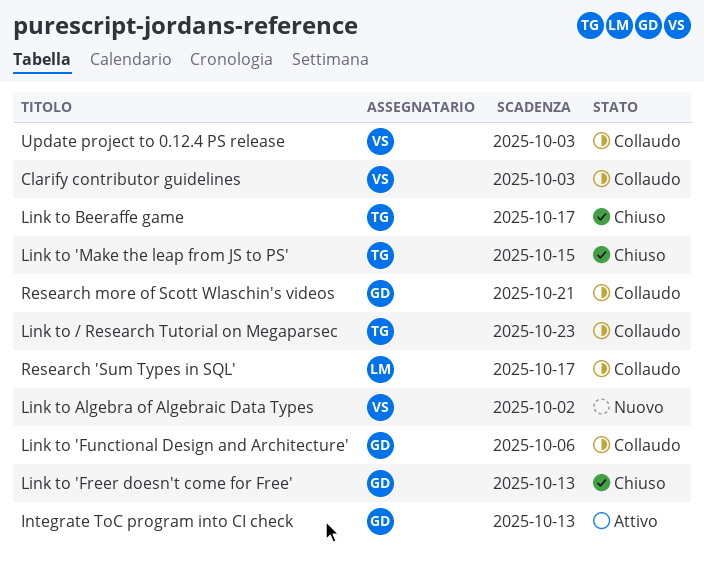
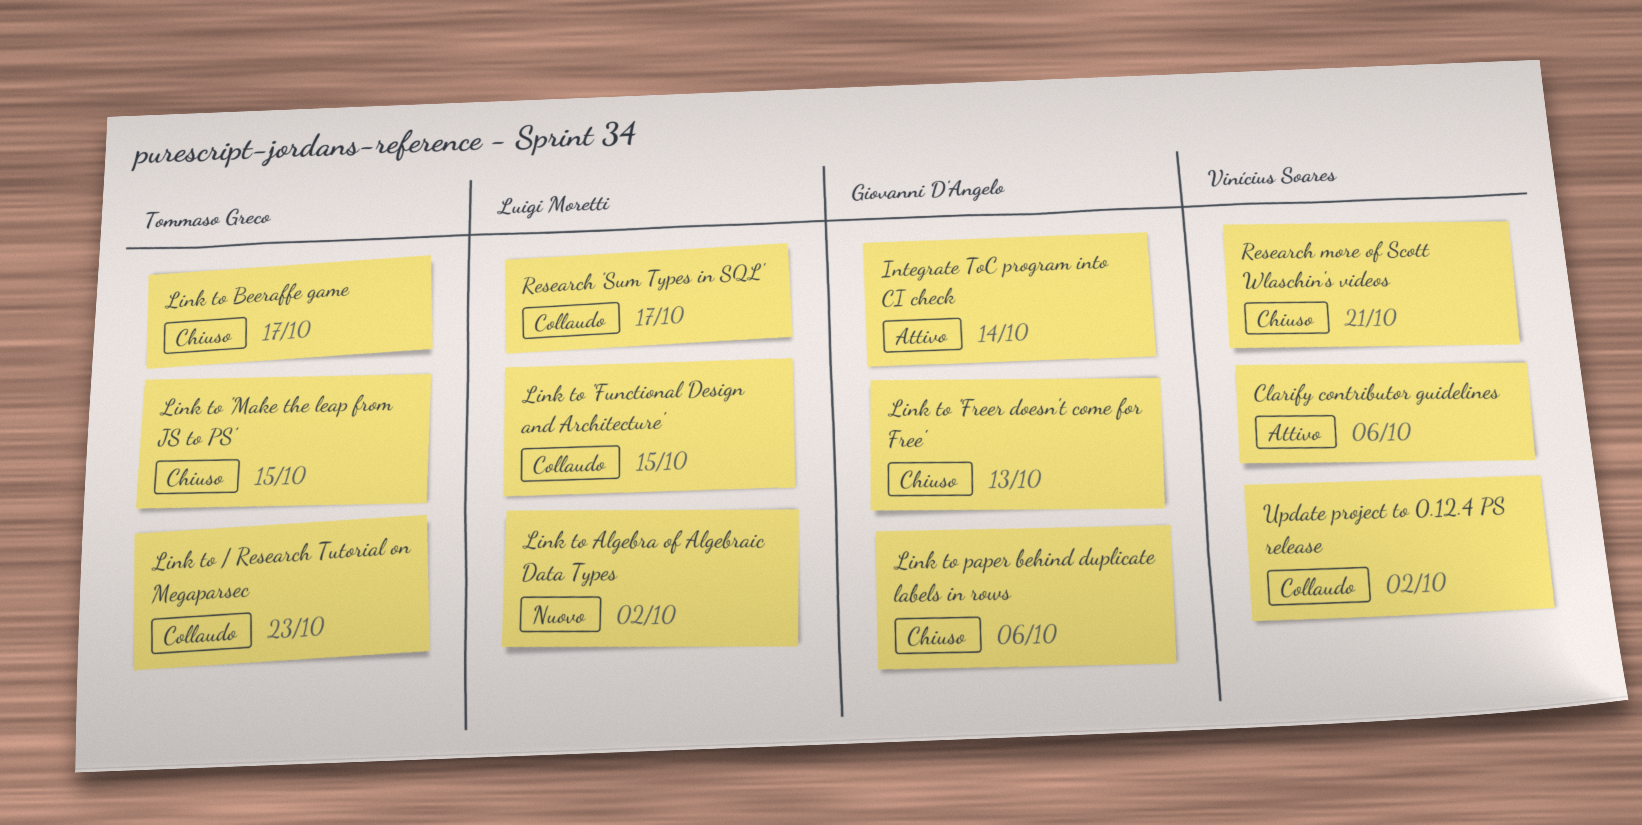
Clarify contributor guidelines, status: Collaudo -> Attivo
Clarify contributor guidelines, due: Oct 3 -> Oct 6
Integrate ToC program into CI check, due: Oct 13 -> Oct 14
Link to 'Functional Design and Architecture', owner: Giovanni D'Angelo -> Luigi Moretti
Link to 'Functional Design and Architecture', due: Oct 6 -> Oct 15
Link to Algebra of Algebraic Data Types, owner: Vinícius Soares -> Luigi Moretti
Link to paper behind duplicate labels in rows: none -> present
Research more of Scott Wlaschin's videos, status: Collaudo -> Chiuso
Research more of Scott Wlaschin's videos, owner: Giovanni D'Angelo -> Vinícius Soares
Update project to 0.12.4 PS release, due: Oct 3 -> Oct 2

